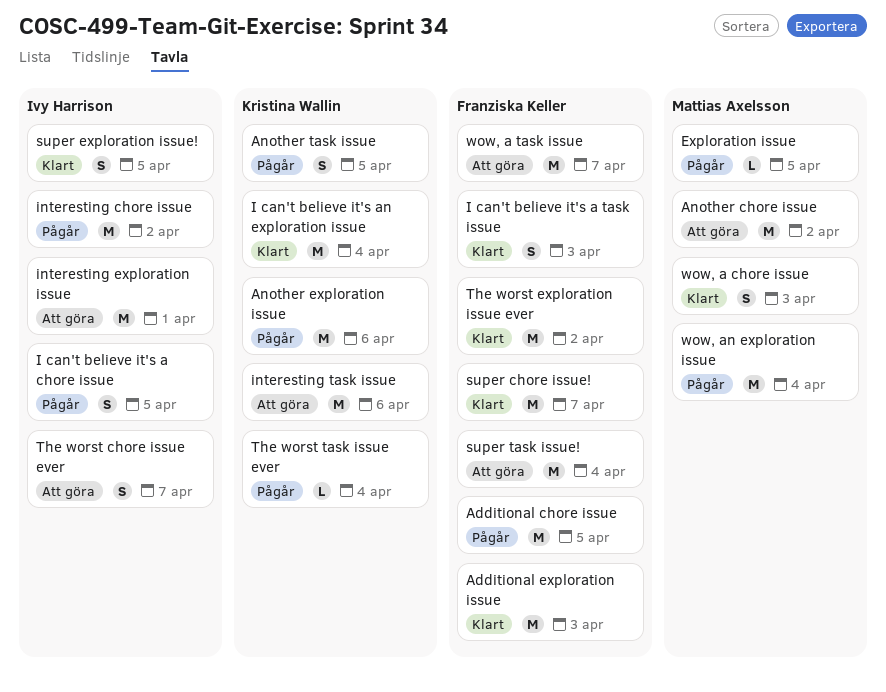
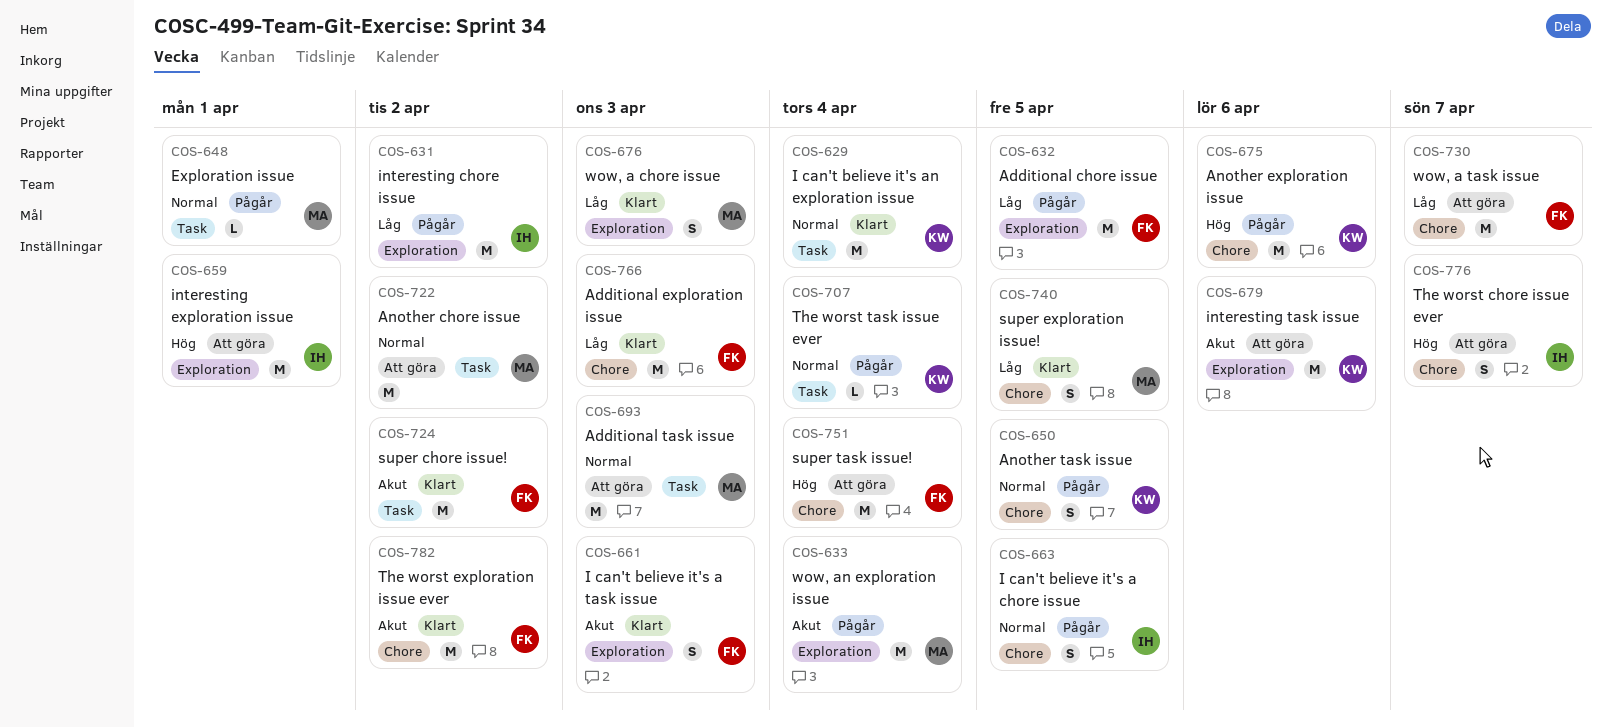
Additional task issue: none -> present
Exploration issue, due: Apr 5 -> Apr 1
super chore issue!, due: Apr 7 -> Apr 2
super exploration issue!, owner: Ivy Harrison -> Mattias Axelsson

